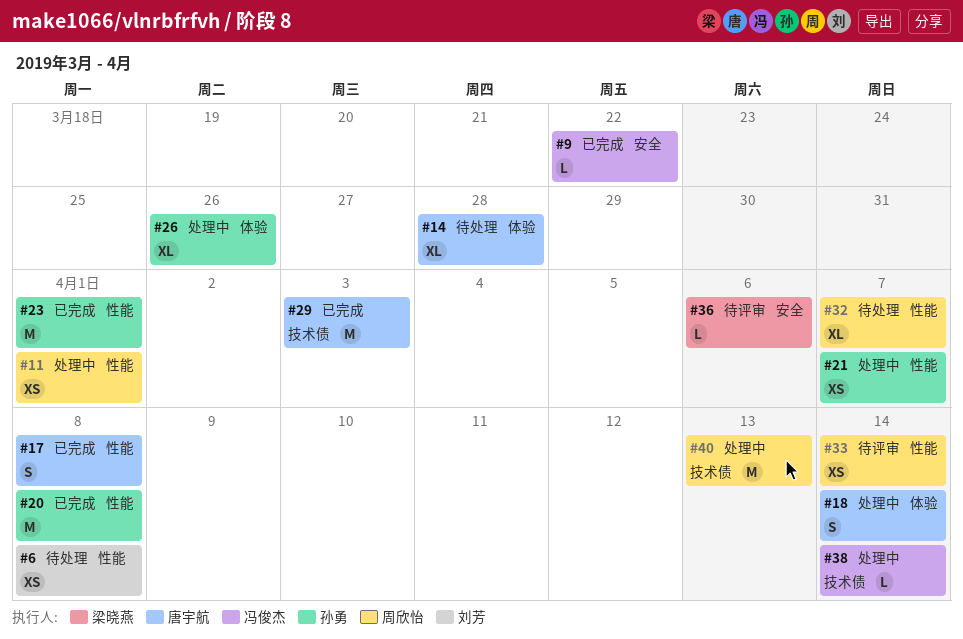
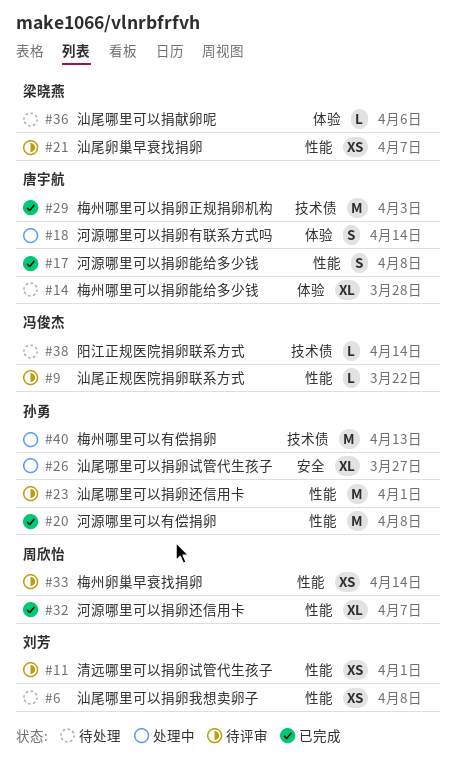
#9, status: 已完成 -> 待评审
#9, label: 安全 -> 性能
#11, status: 处理中 -> 待评审
#11, owner: 周欣怡 -> 刘芳
#21, status: 处理中 -> 待评审
#21, owner: 孙勇 -> 梁晓燕
#23, status: 已完成 -> 待评审
#26, label: 体验 -> 安全
#26, due: Mar 26 -> Mar 27
#32, status: 待处理 -> 已完成
#36, status: 待评审 -> 待处理
#36, label: 安全 -> 体验
#38, status: 处理中 -> 待处理
#40, owner: 周欣怡 -> 孙勇

